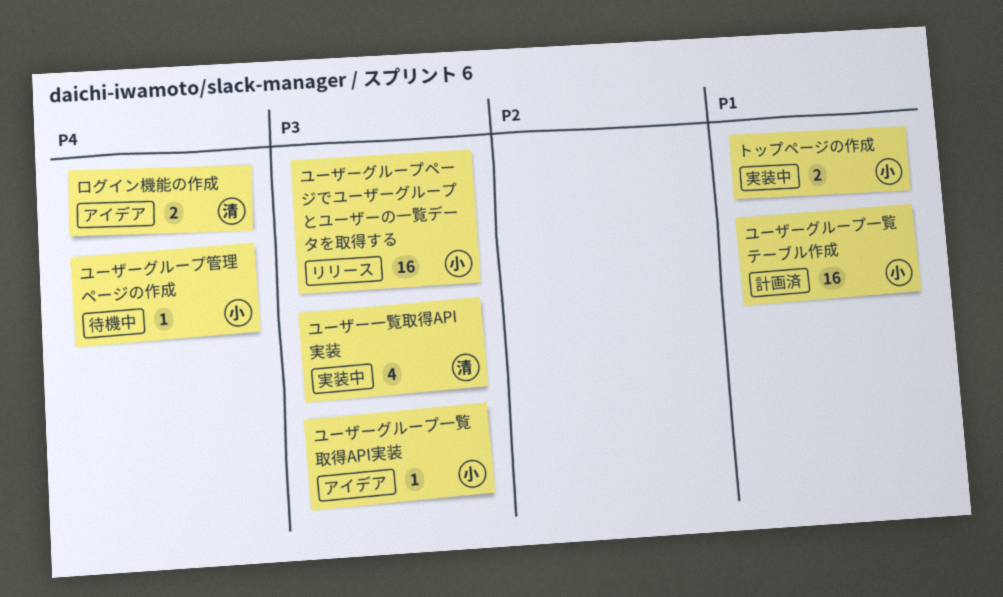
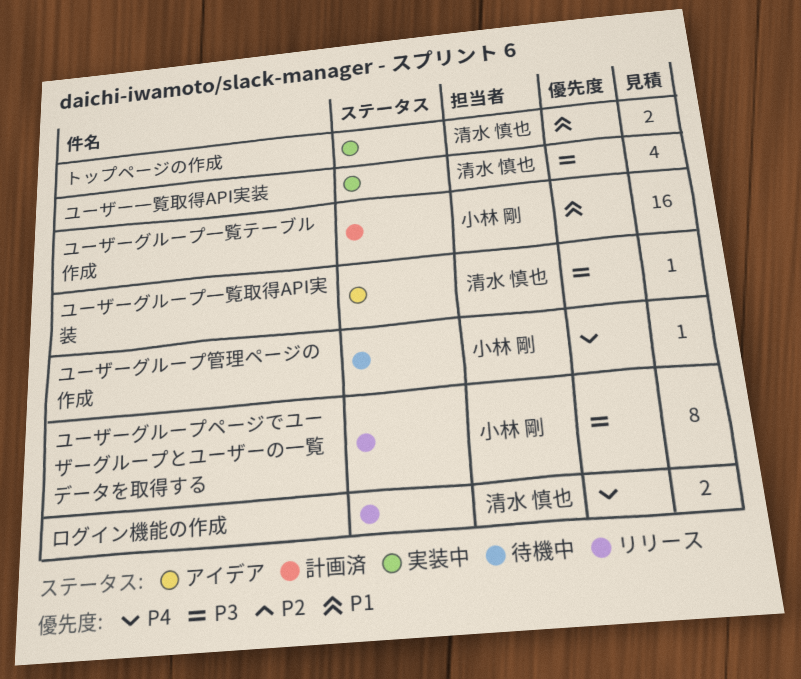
トップページの作成, owner: 小林 剛 -> 清水 慎也
ユーザーグループページでユーザーグループとユーザーの一覧データを取得する, estimate: 16 -> 8
ユーザーグループ一覧取得API実装, owner: 小林 剛 -> 清水 慎也
ログイン機能の作成, status: アイデア -> リリース

